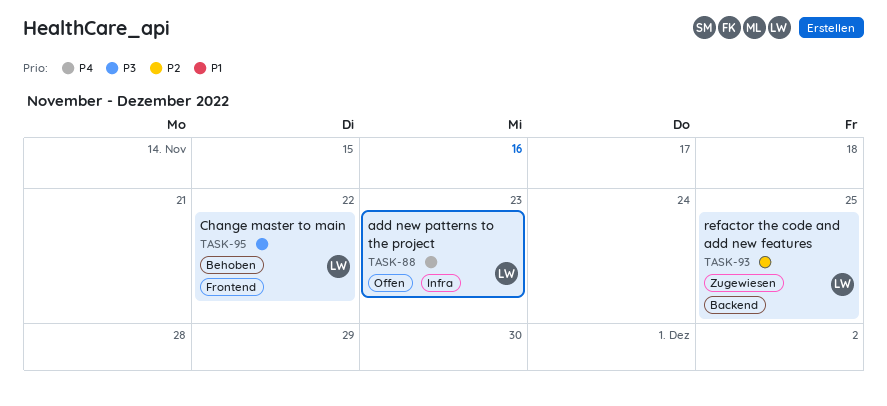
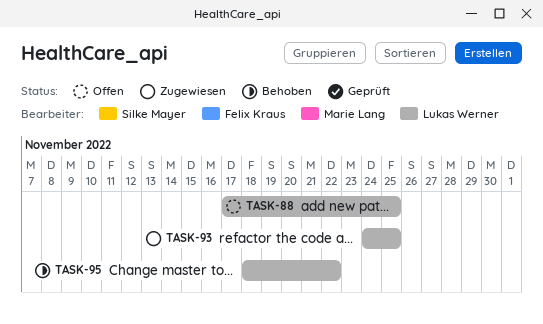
TASK-88, due: Nov 23 -> Nov 25

